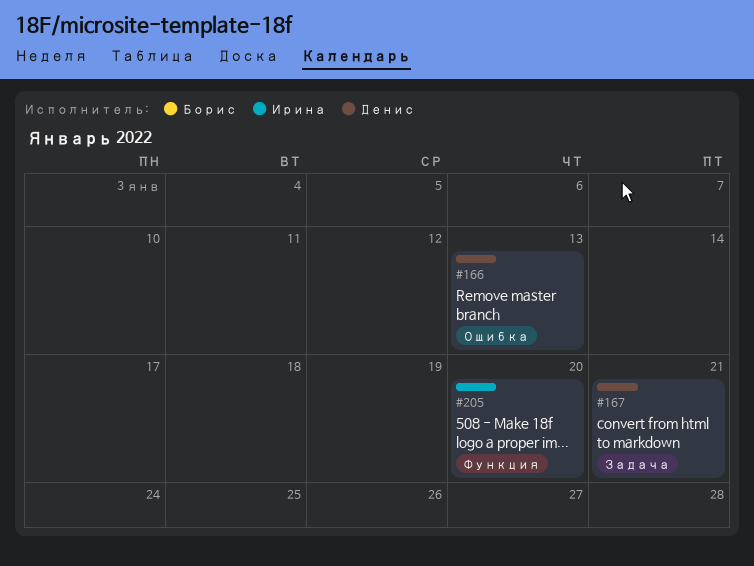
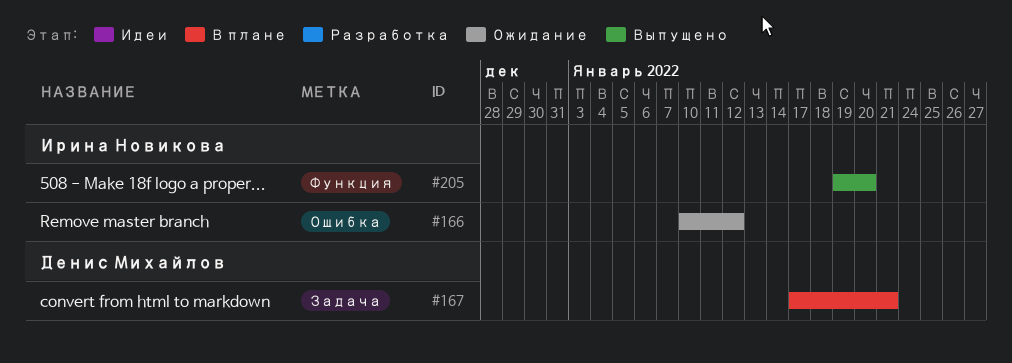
#166, owner: Денис Михайлов -> Ирина Новикова
#166, due: Jan 13 -> Jan 12

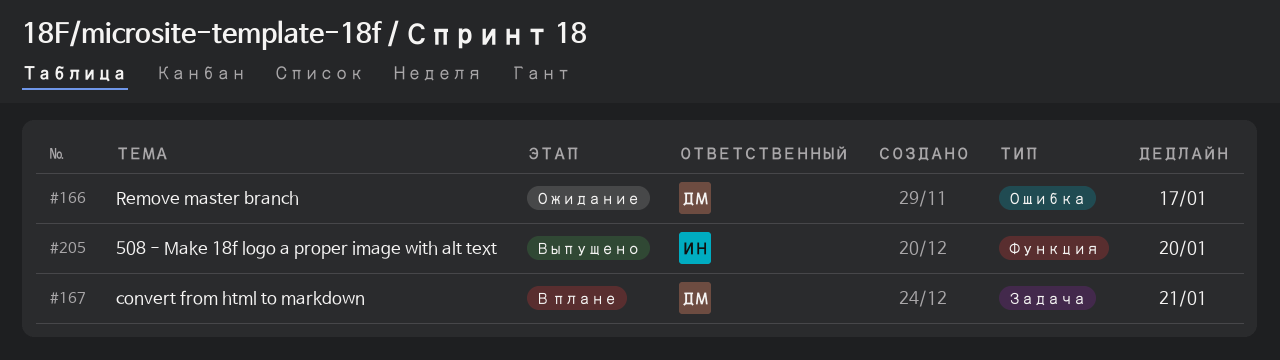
#166, owner: Ирина Новикова -> Денис Михайлов
#166, due: Jan 12 -> Jan 17

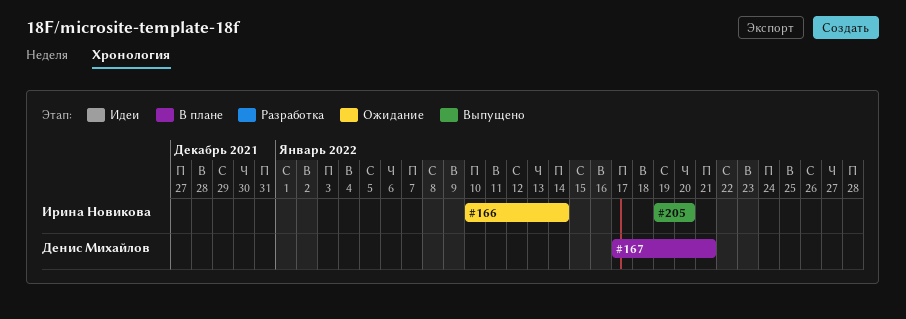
#166, owner: Денис Михайлов -> Ирина Новикова
#166, due: Jan 17 -> Jan 14

